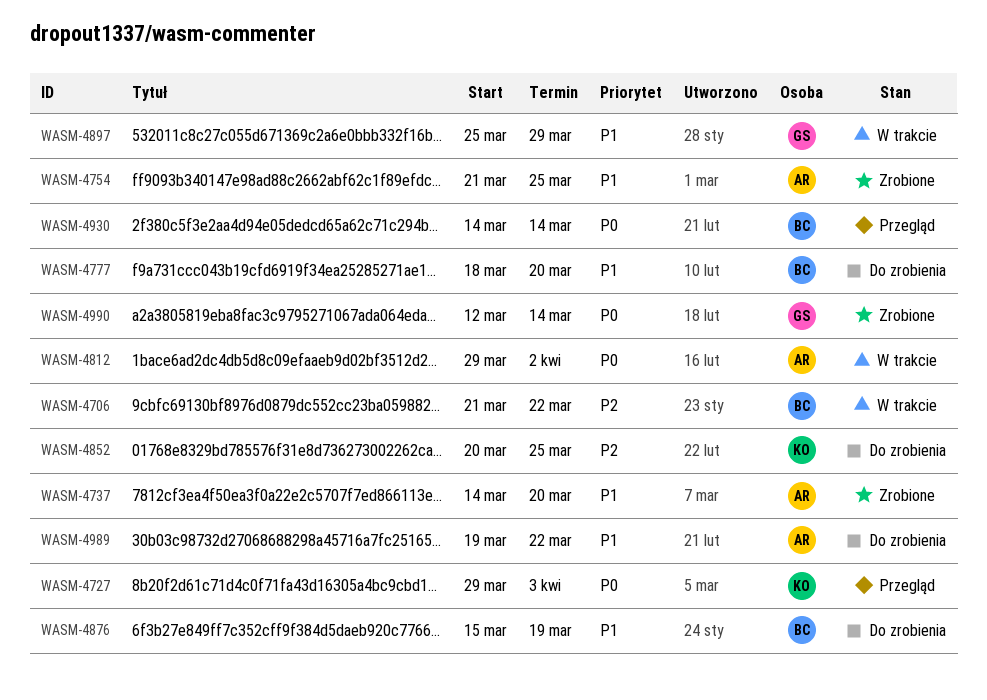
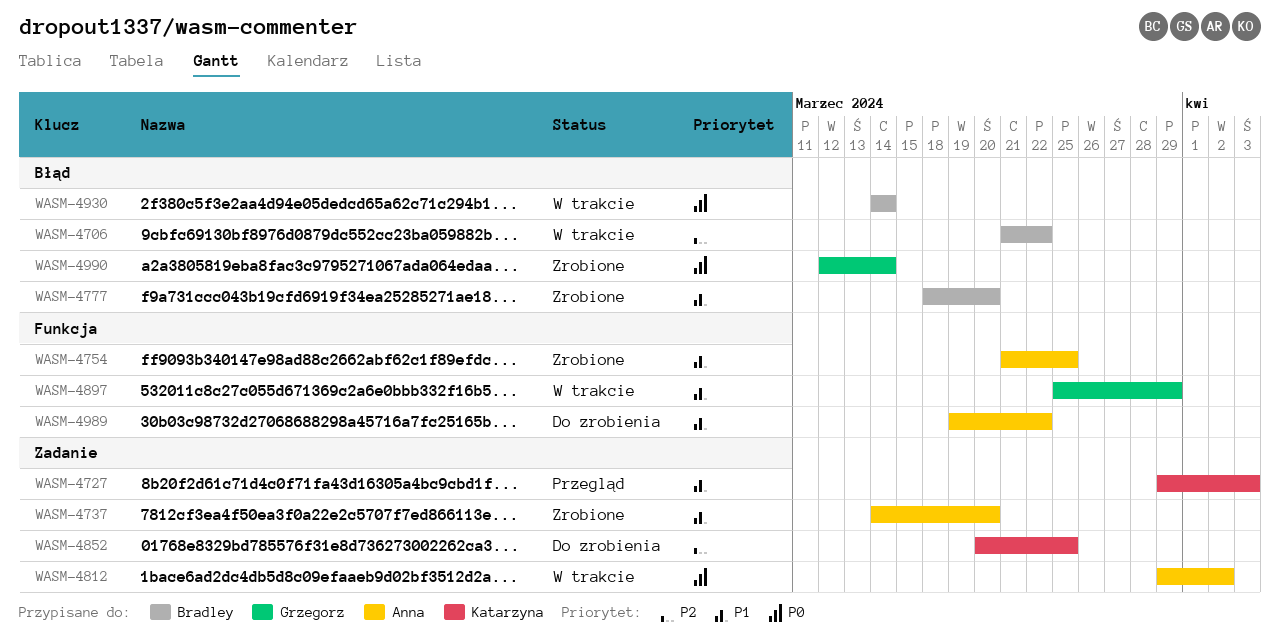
WASM-4727, priority: P0 -> P1
WASM-4777, status: Do zrobienia -> Zrobione
WASM-4876: present -> none
WASM-4930, status: Przegląd -> W trakcie

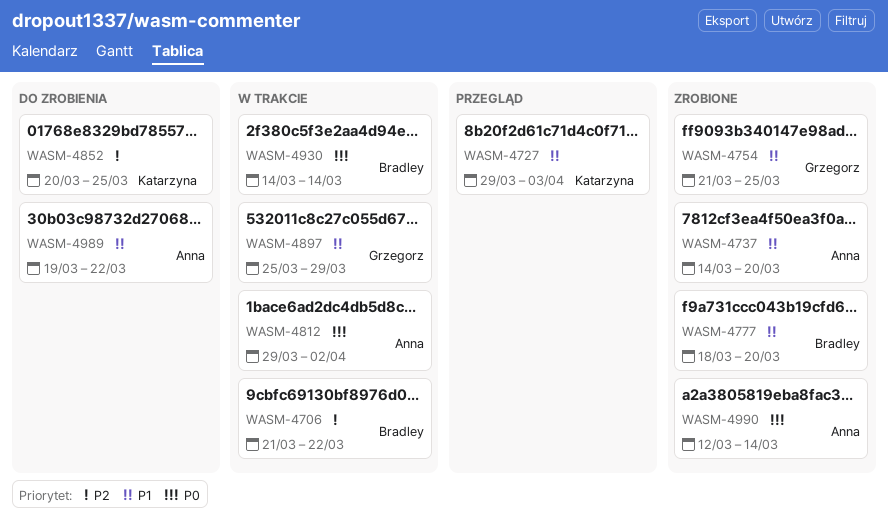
WASM-4754, owner: Anna -> Grzegorz
WASM-4990, owner: Grzegorz -> Anna

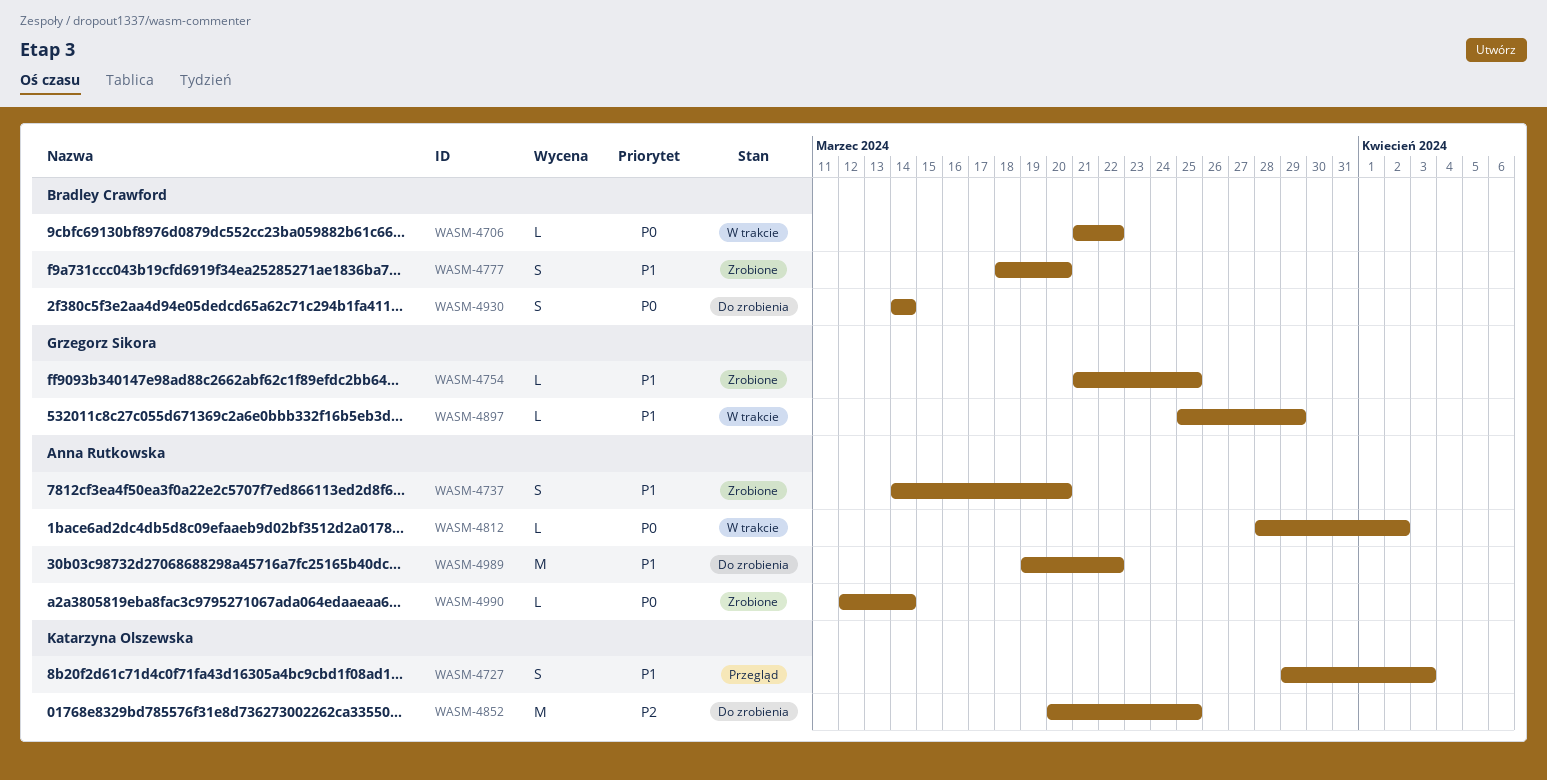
WASM-4706, priority: P2 -> P0
WASM-4812, start: Mar 29 -> Mar 28
WASM-4930, status: W trakcie -> Do zrobienia

